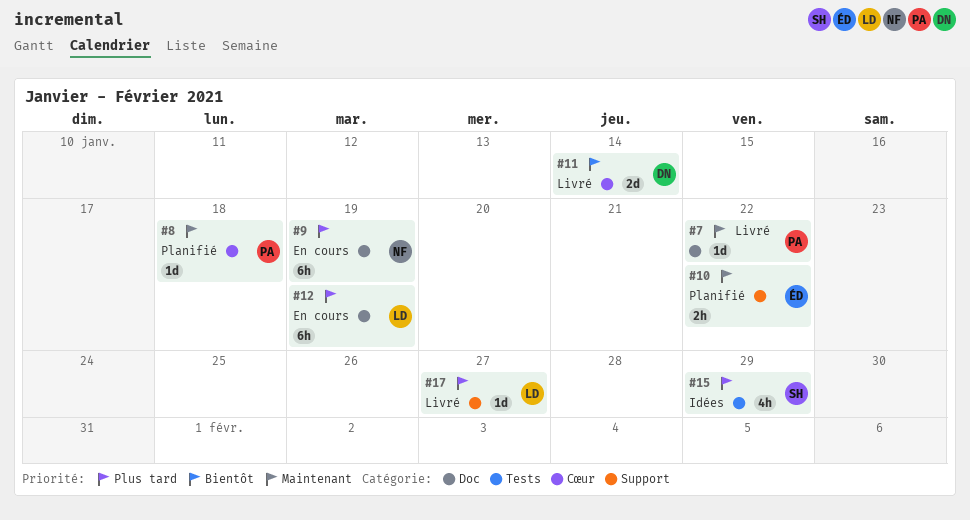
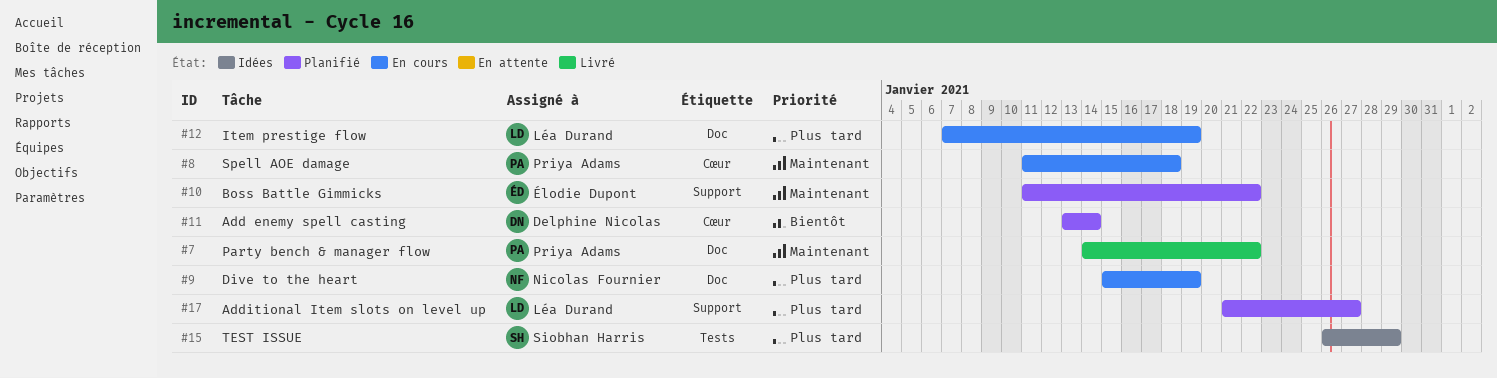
#8, status: Planifié -> En cours
#11, status: Livré -> Planifié
#17, status: Livré -> Planifié

